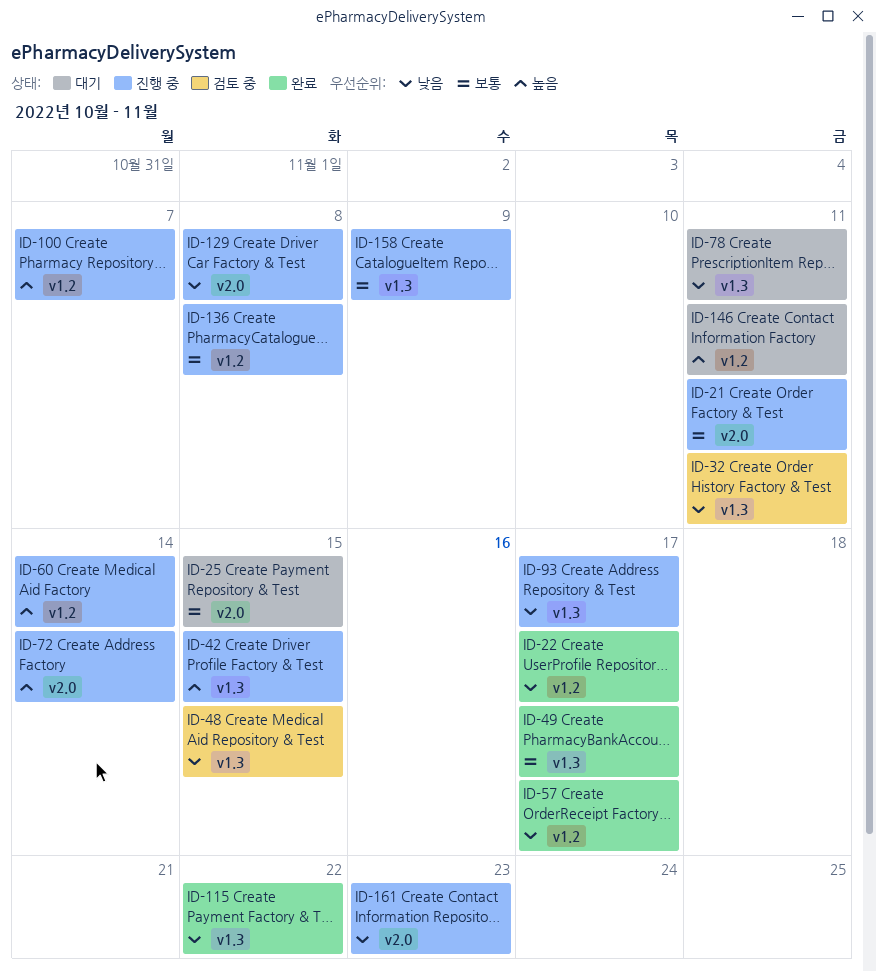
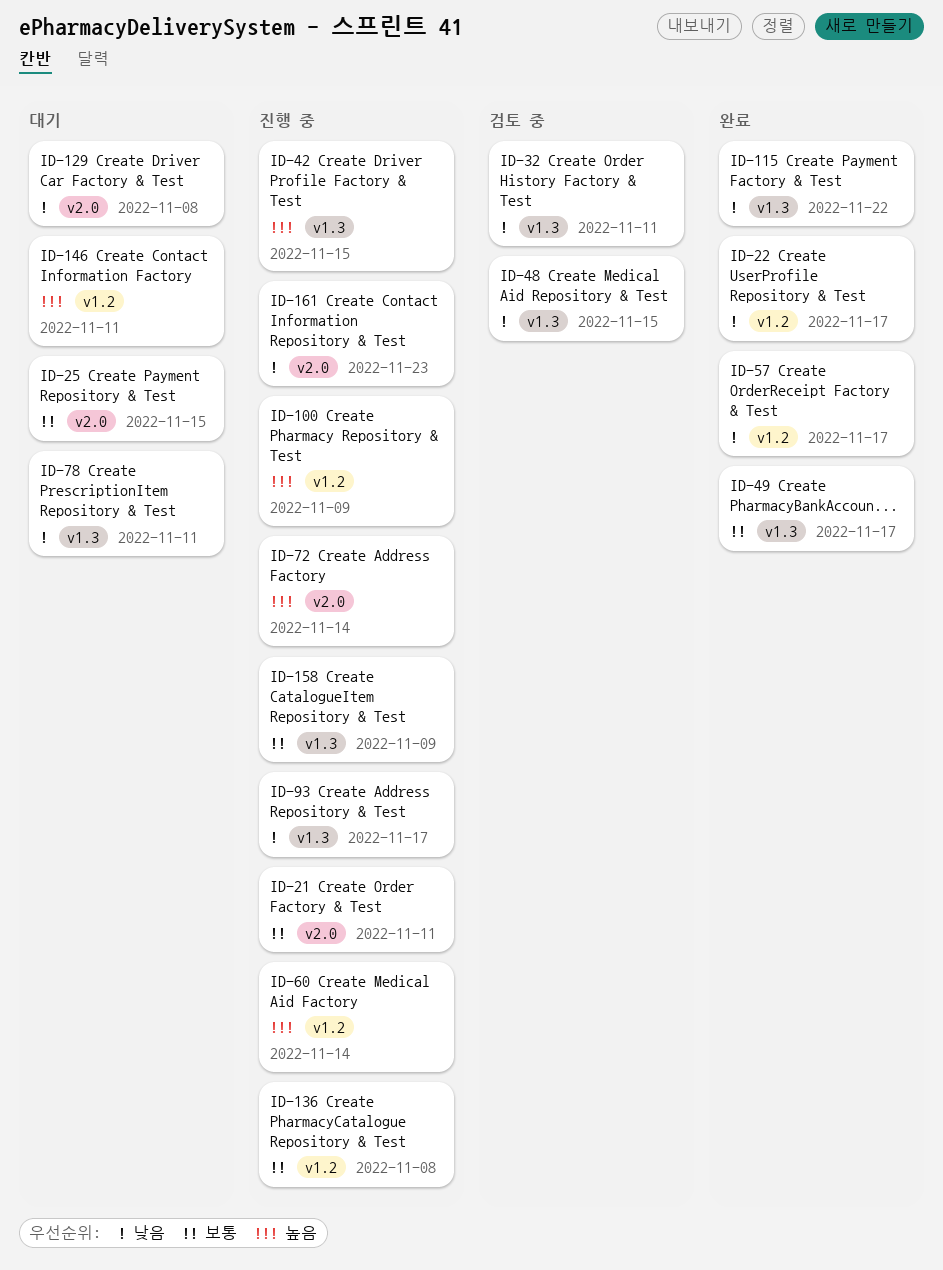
ID-100, due: Nov 7 -> Nov 9
ID-129, status: 진행 중 -> 대기

